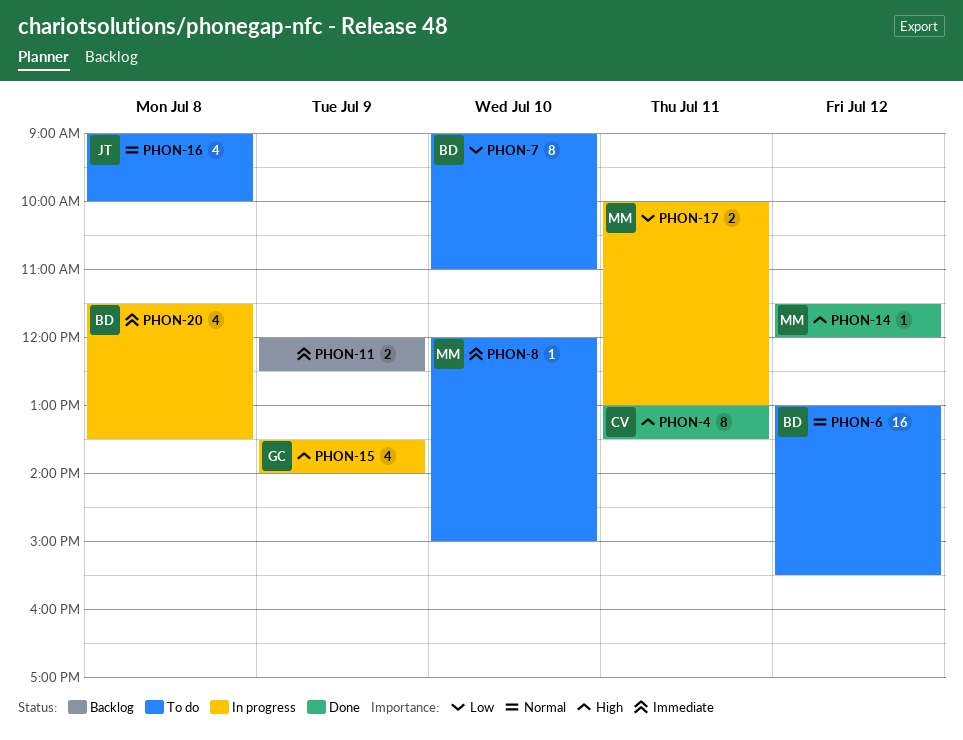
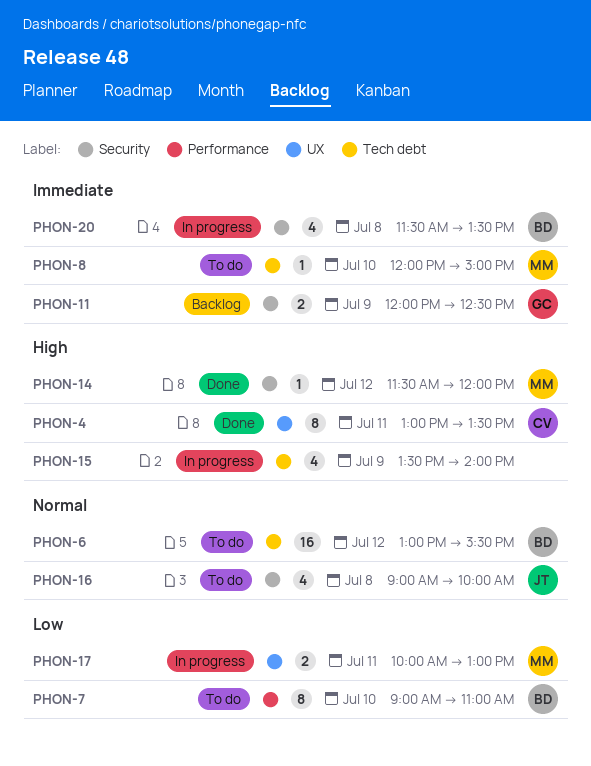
PHON-11, owner: none -> GC
PHON-15, owner: GC -> none

